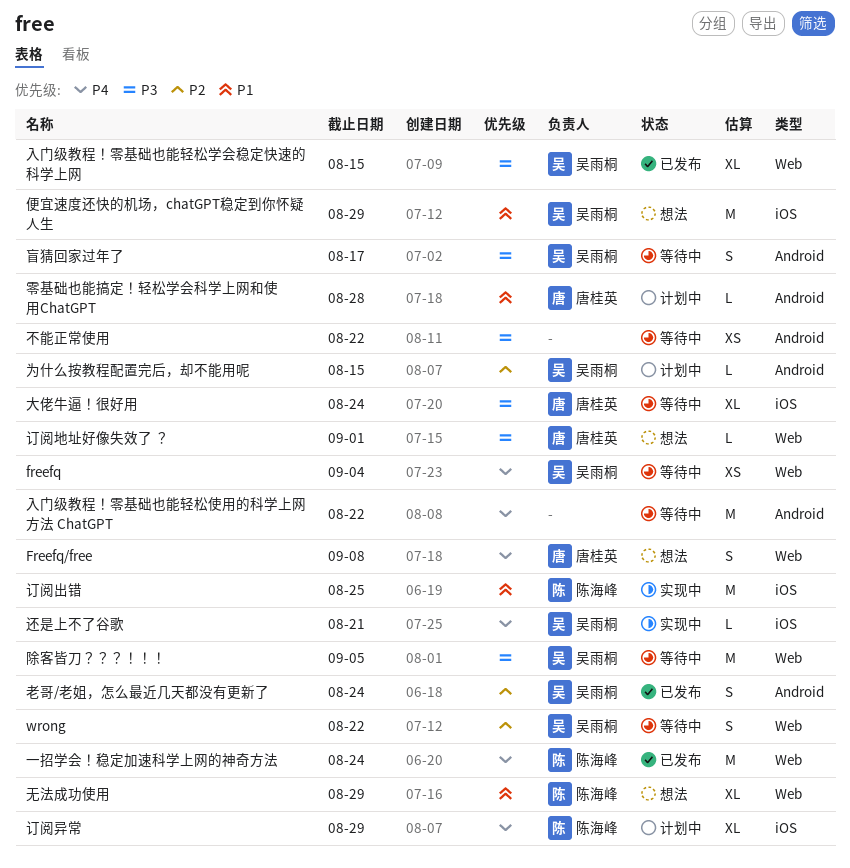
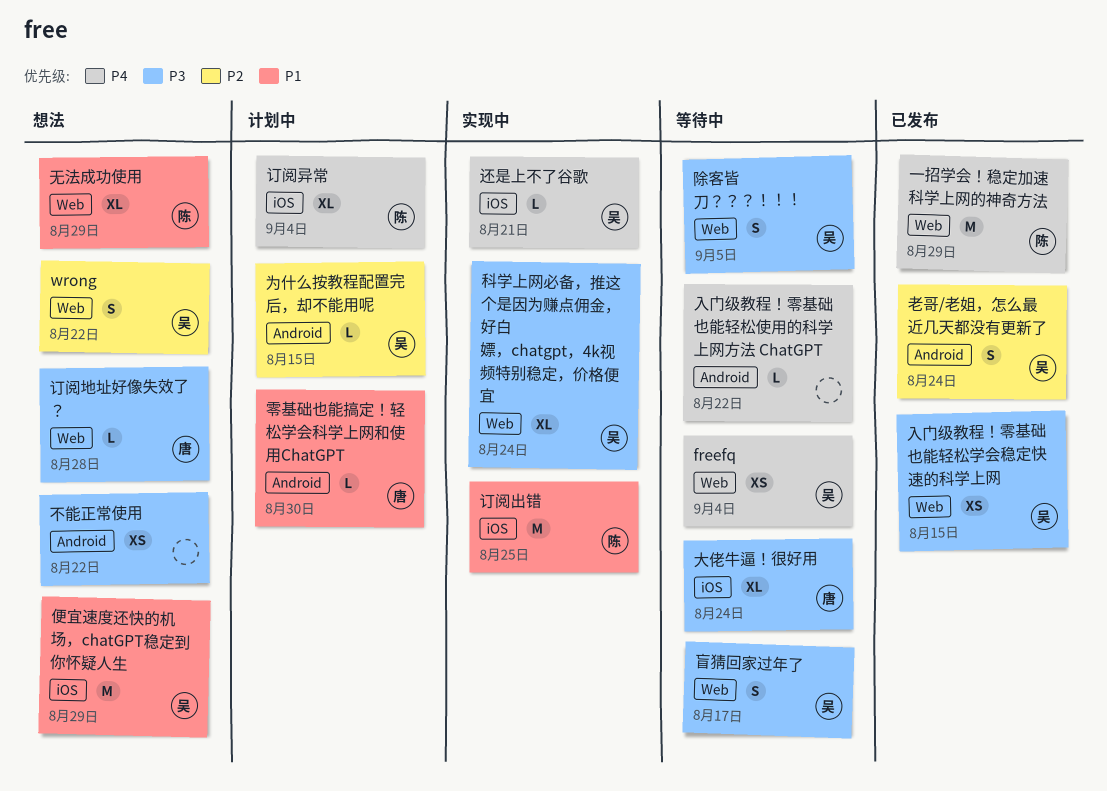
Freefq/free: present -> none
wrong, status: 等待中 -> 想法
一招学会！稳定加速科学上网的神奇方法, due: Aug 24 -> Aug 29
不能正常使用, status: 等待中 -> 想法
入门级教程！零基础也能轻松使用的科学上网方法 ChatGPT, estimate: M -> L
入门级教程！零基础也能轻松学会稳定快速的科学上网, estimate: XL -> XS
盲猜回家过年了, label: Android -> Web
科学上网必备，推这个是因为赚点佣金，好白嫖，chatgpt，4k视频特别稳定，价格便宜: none -> present
订阅地址好像失效了 ？, due: Sep 1 -> Aug 28
订阅异常, due: Aug 29 -> Sep 4
除客皆刀？？？！！！, estimate: M -> S
零基础也能搞定！轻松学会科学上网和使用ChatGPT, due: Aug 28 -> Aug 30

